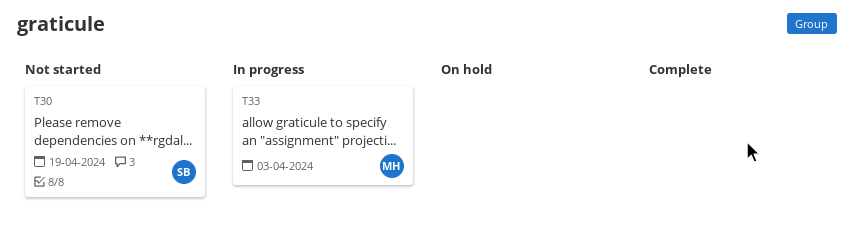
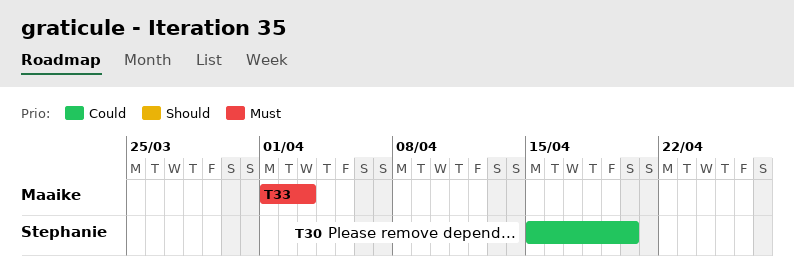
T30, due: Apr 19 -> Apr 20

